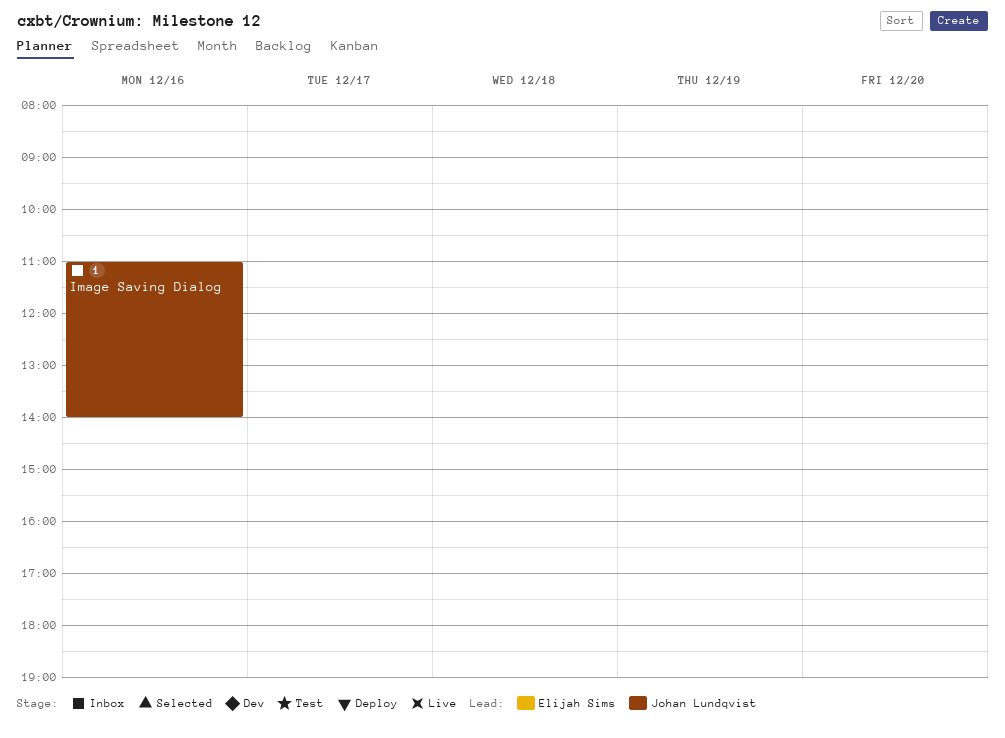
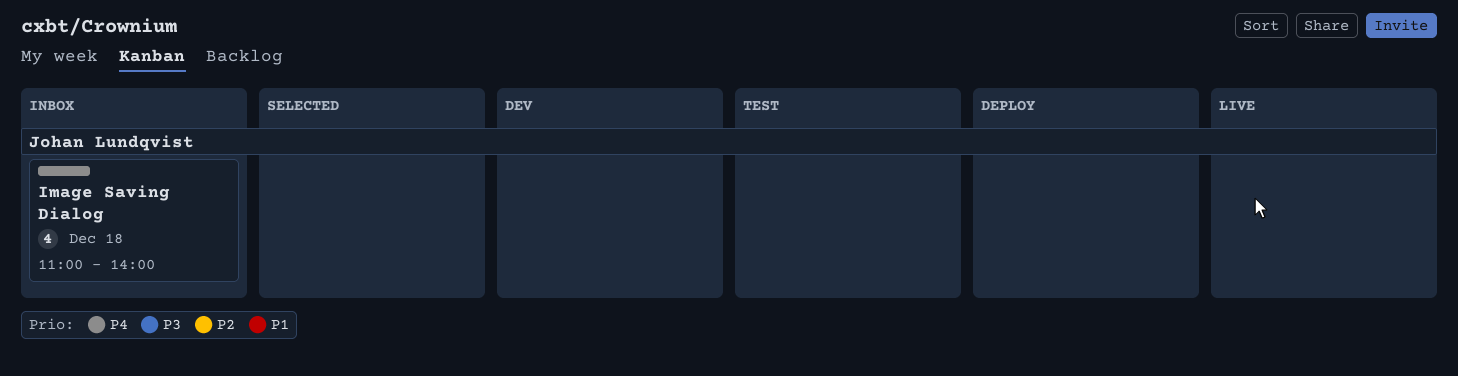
Image Saving Dialog, estimate: 1 -> 4
Image Saving Dialog, day: Dec 16 -> Dec 18

